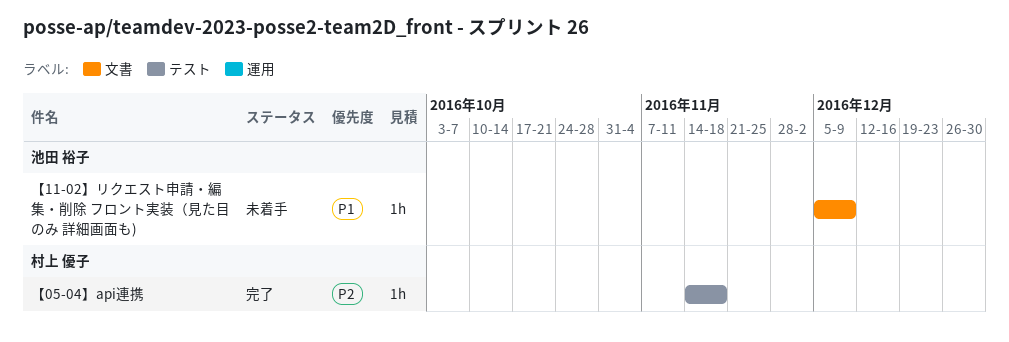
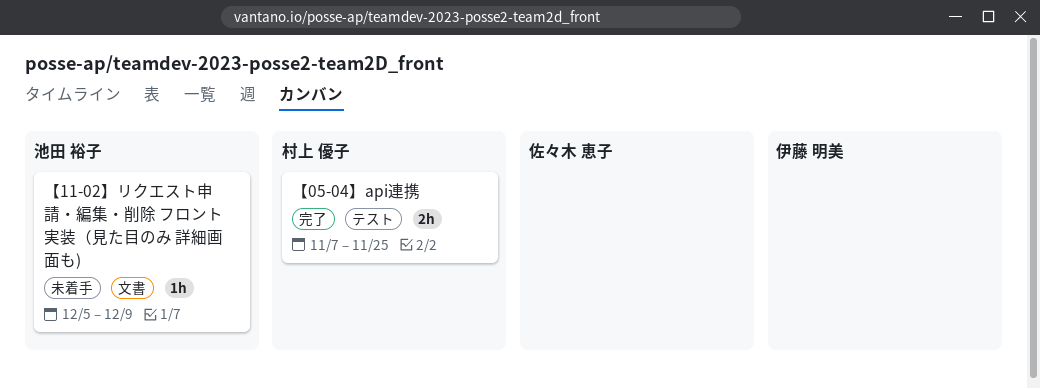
【05-04】api連携, estimate: 1h -> 2h
【05-04】api連携, start: Nov 14 -> Nov 7
【05-04】api連携, due: Nov 18 -> Nov 25

